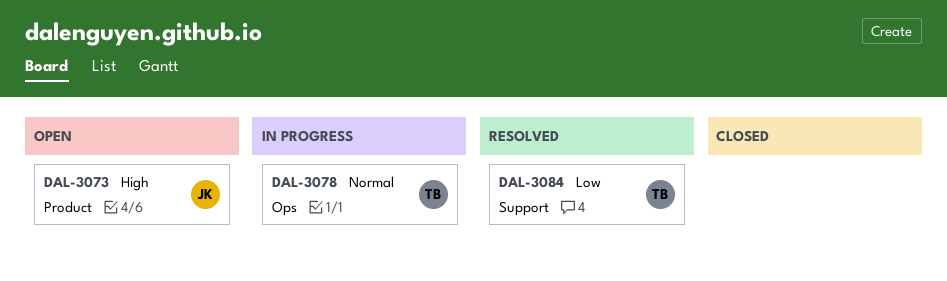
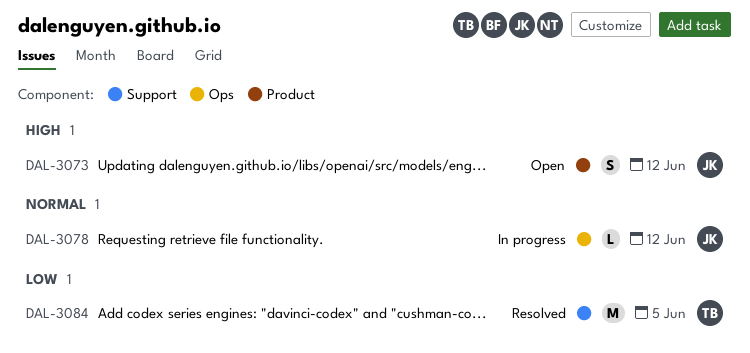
DAL-3078, owner: TB -> JK

